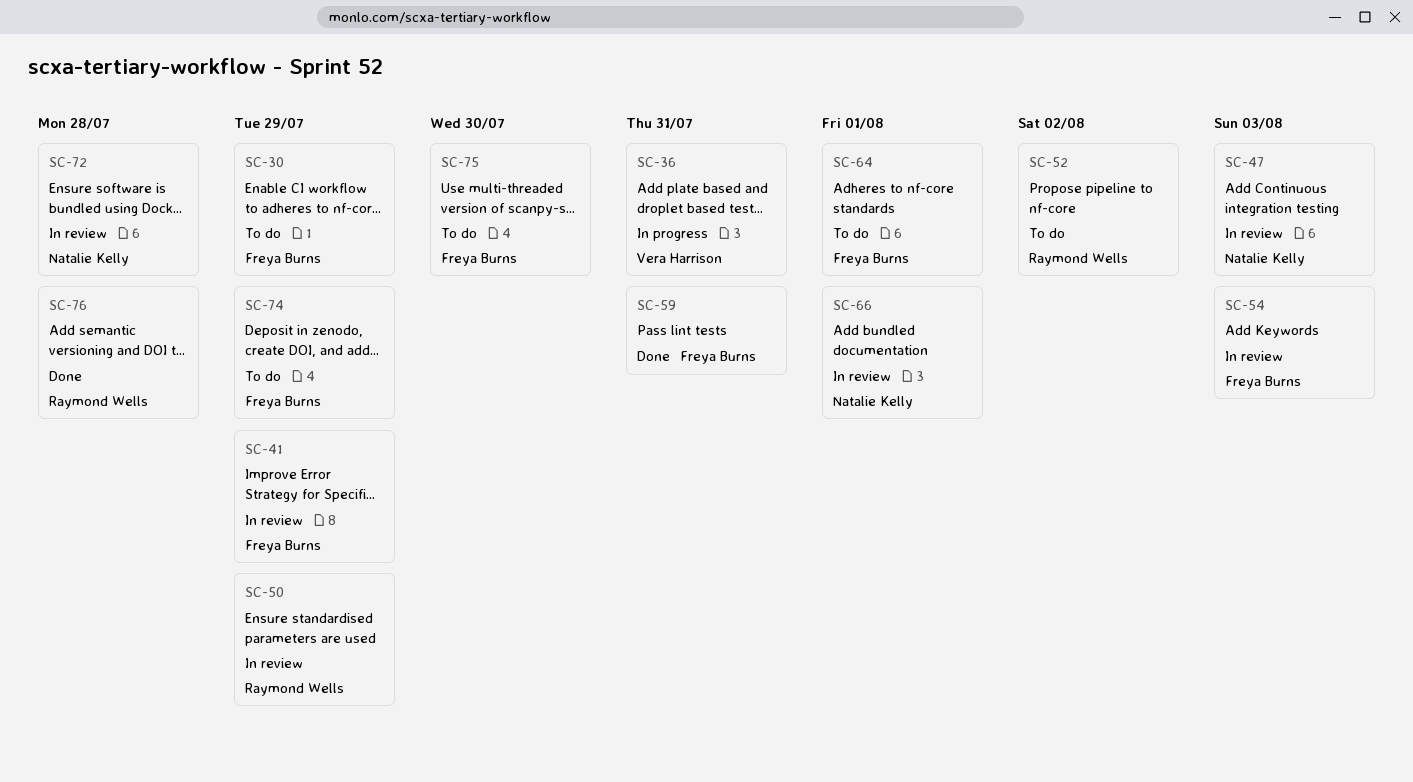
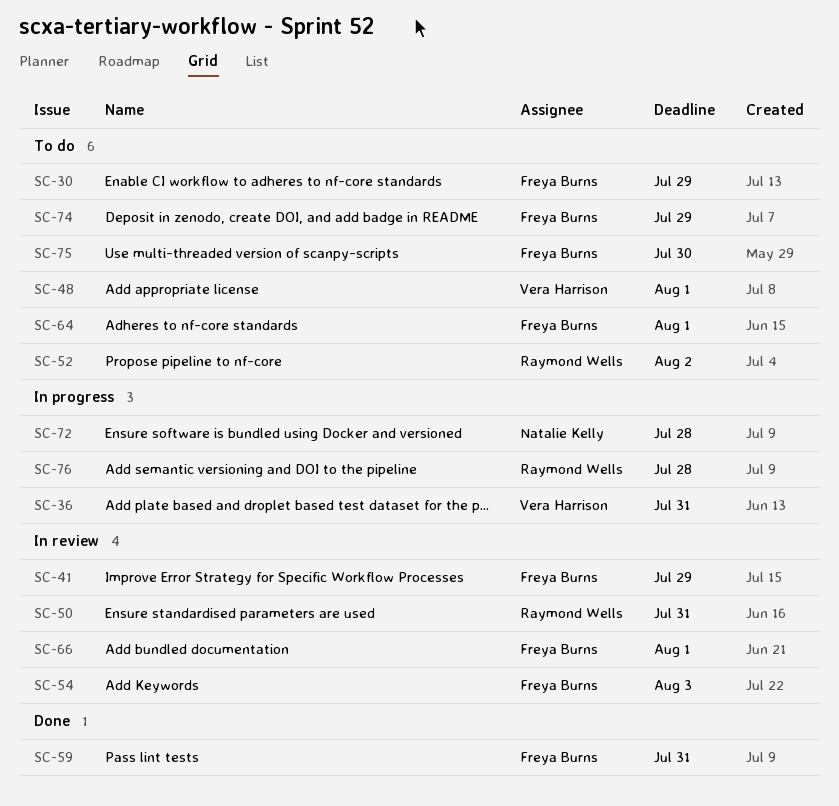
SC-47: present -> none
SC-48: none -> present
SC-50, due: Jul 29 -> Jul 31
SC-66, owner: Natalie Kelly -> Freya Burns
SC-72, status: In review -> In progress
SC-76, status: Done -> In progress

